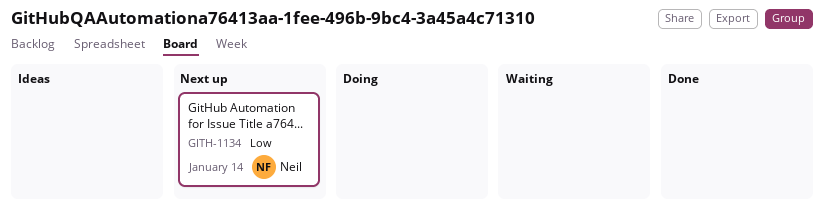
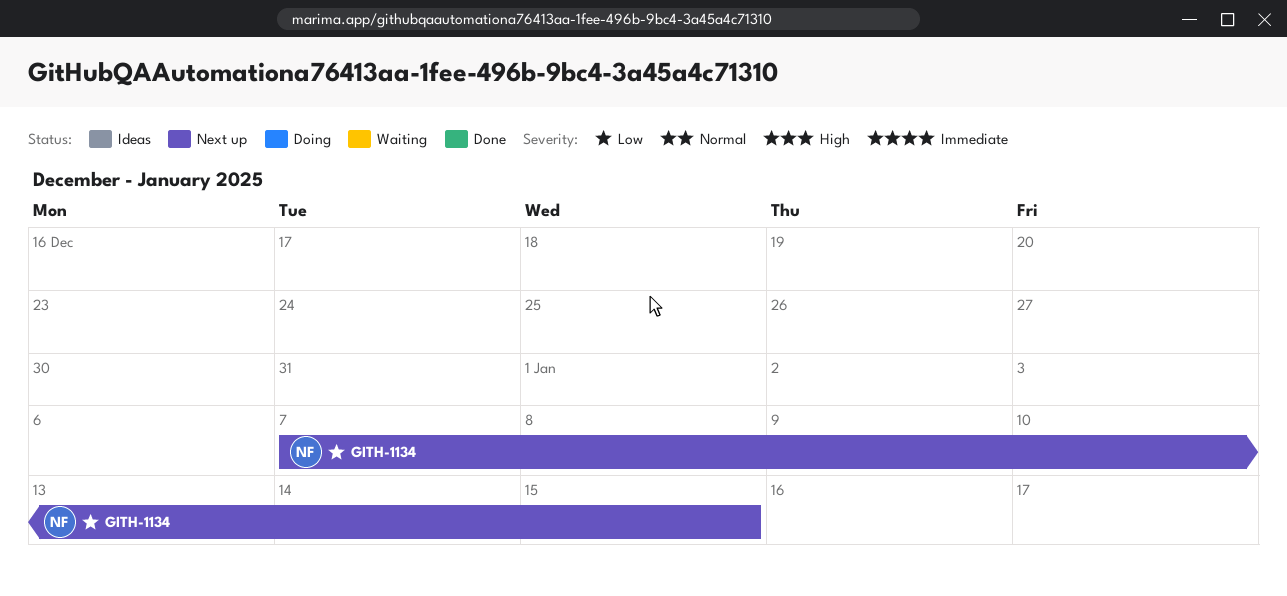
GITH-1134, due: Jan 14 -> Jan 15

